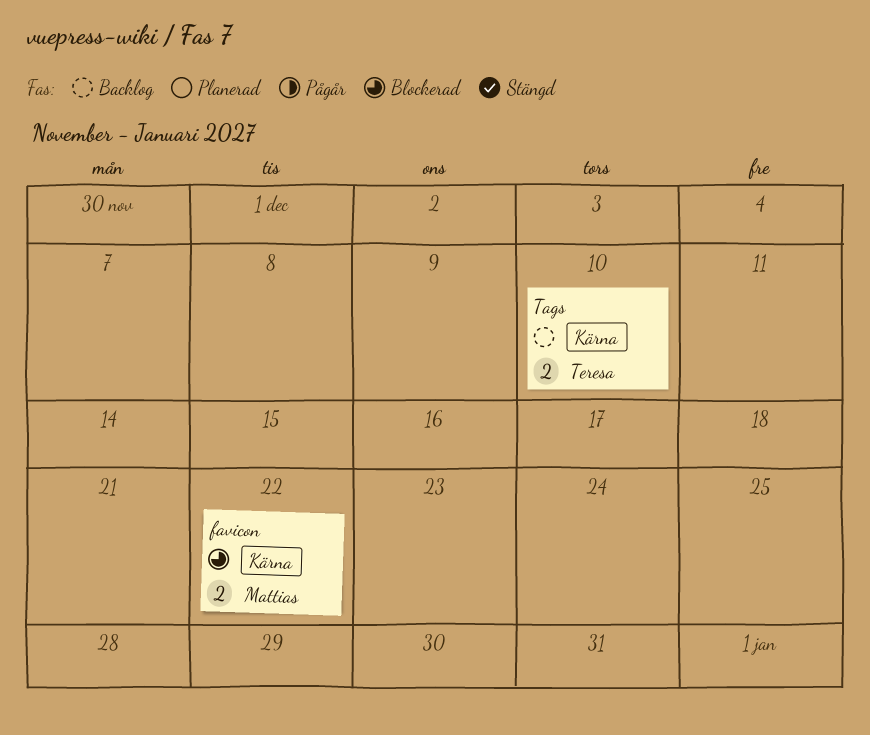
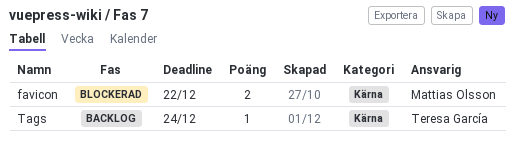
Tags, estimate: 2 -> 1
Tags, due: Dec 10 -> Dec 24

